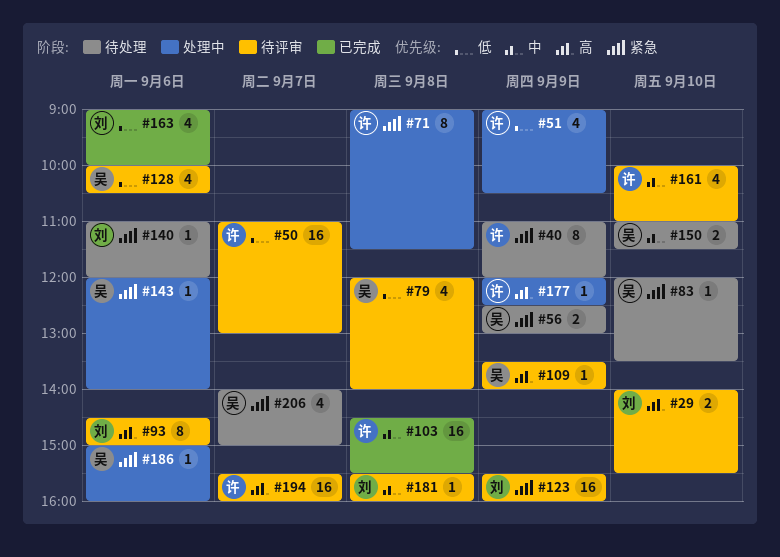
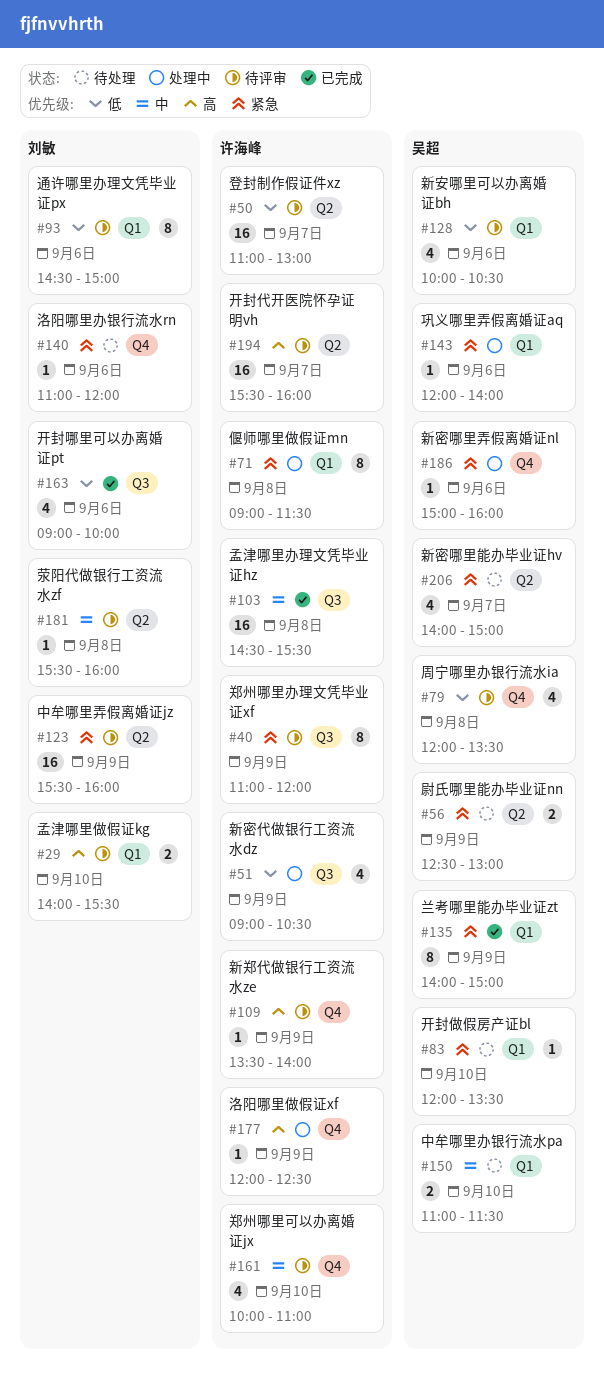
#40, status: 待处理 -> 待评审
#79, ends: 14:00 -> 13:30
#93, priority: 高 -> 低
#109, owner: 吴超 -> 许海峰
#135: none -> present

